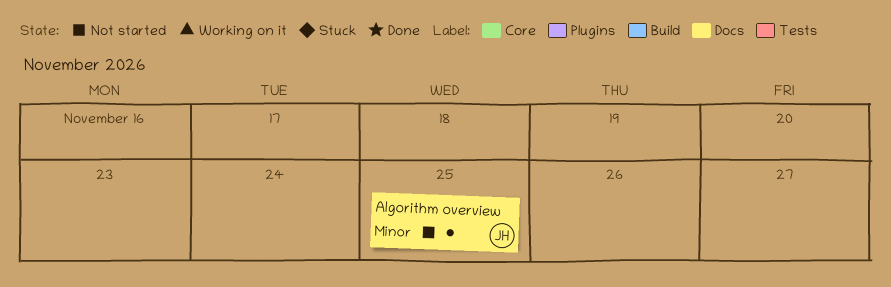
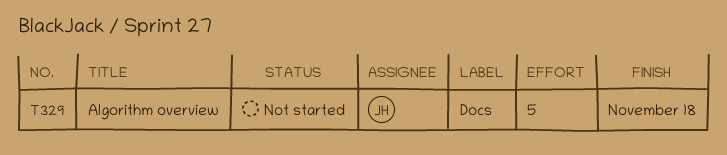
Algorithm overview, estimate: 1 -> 5
Algorithm overview, due: Nov 25 -> Nov 18

